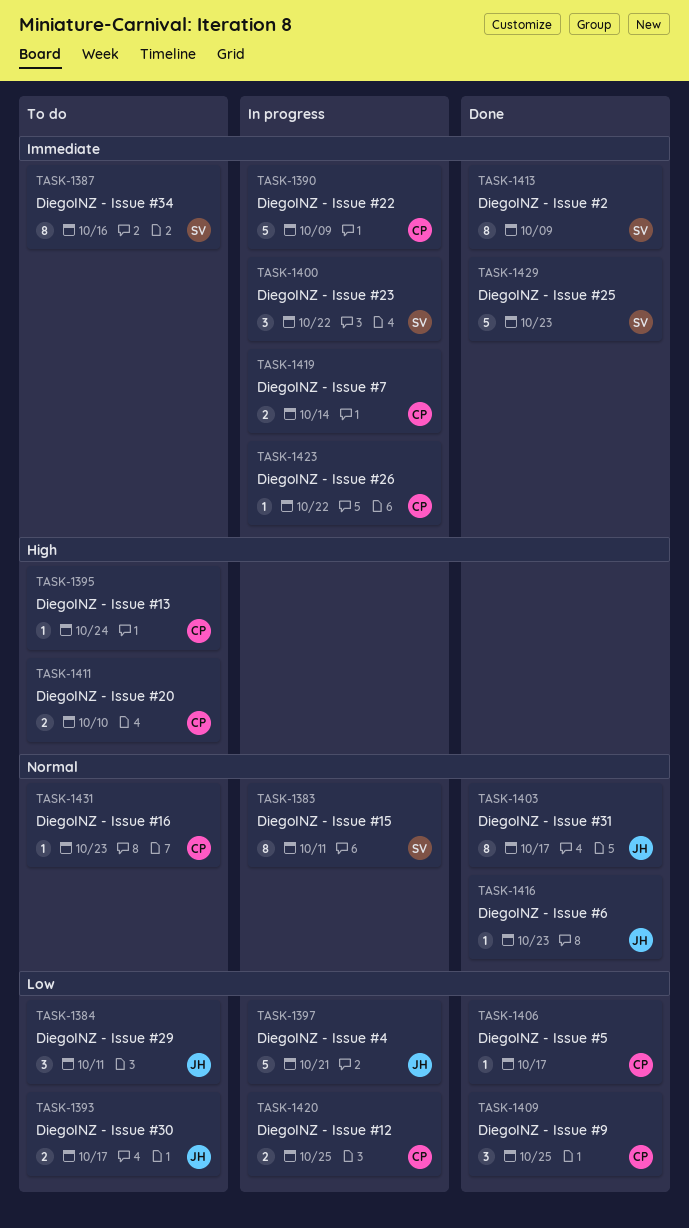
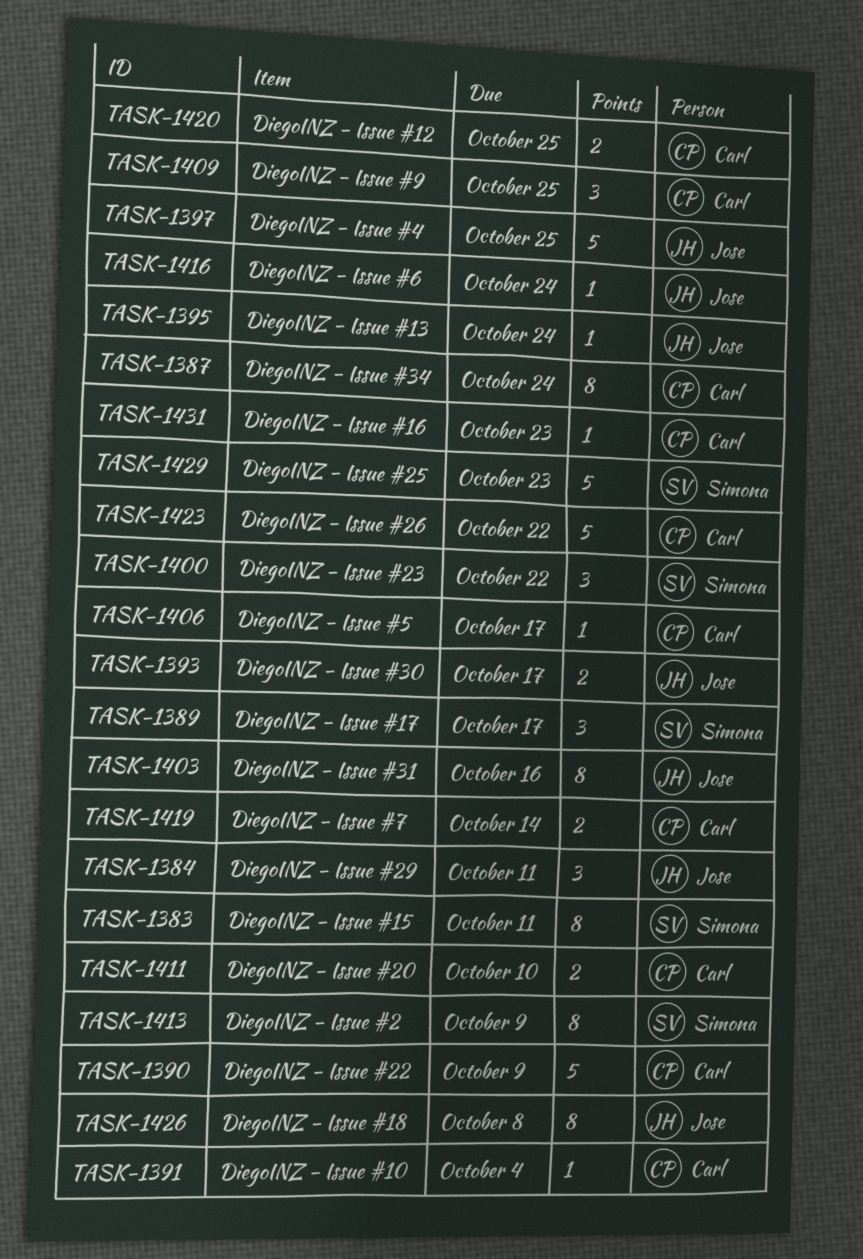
TASK-1387, owner: Simona -> Carl
TASK-1387, due: Oct 16 -> Oct 24
TASK-1389: none -> present
TASK-1391: none -> present
TASK-1395, owner: Carl -> Jose
TASK-1397, due: Oct 21 -> Oct 25
TASK-1403, due: Oct 17 -> Oct 16
TASK-1416, due: Oct 23 -> Oct 24
TASK-1423, estimate: 1 -> 5
TASK-1426: none -> present

